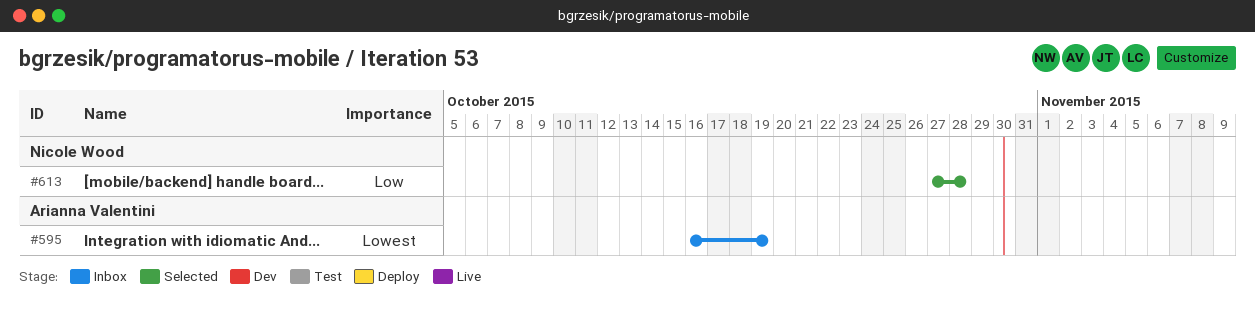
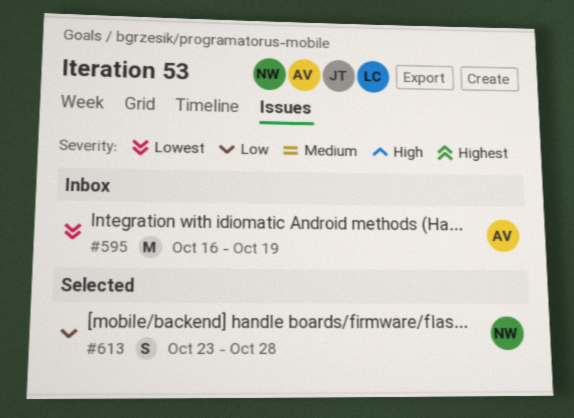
#613, start: Oct 27 -> Oct 23

